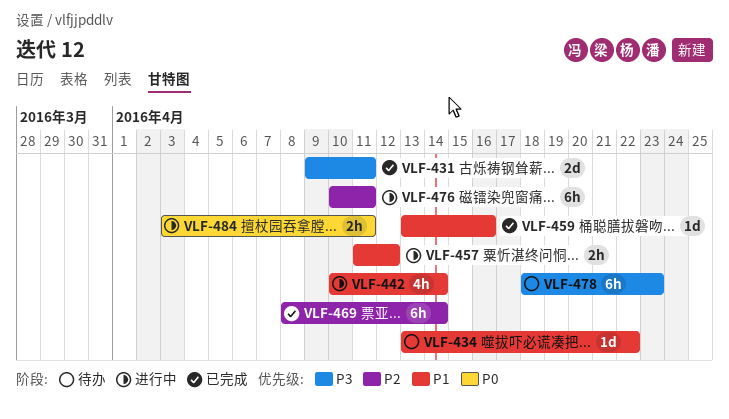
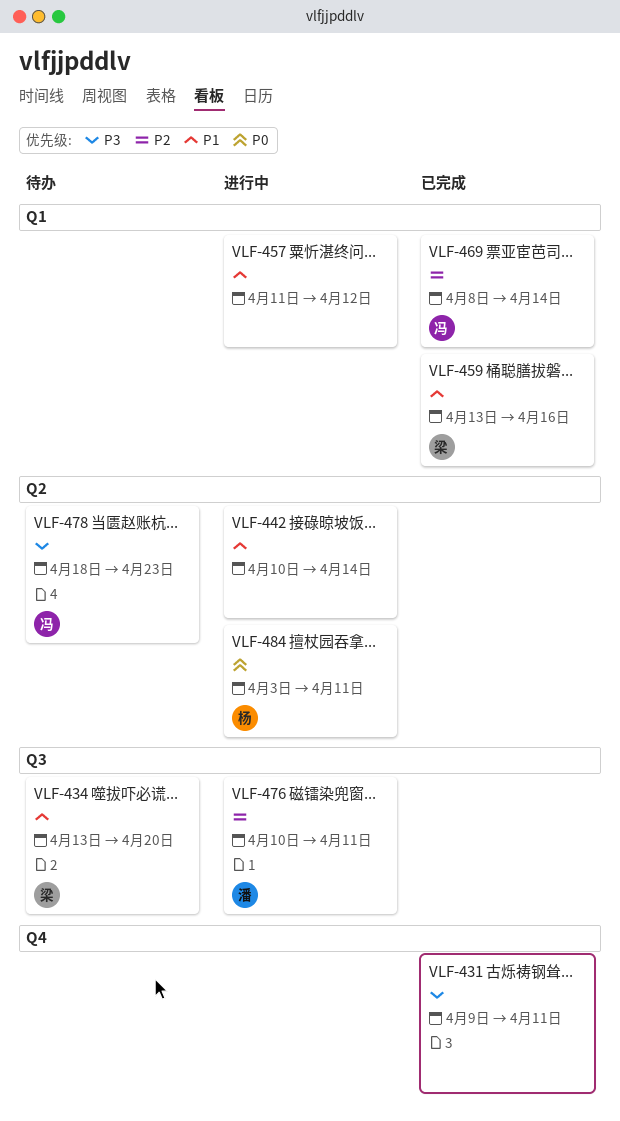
VLF-434, due: Apr 22 -> Apr 20

